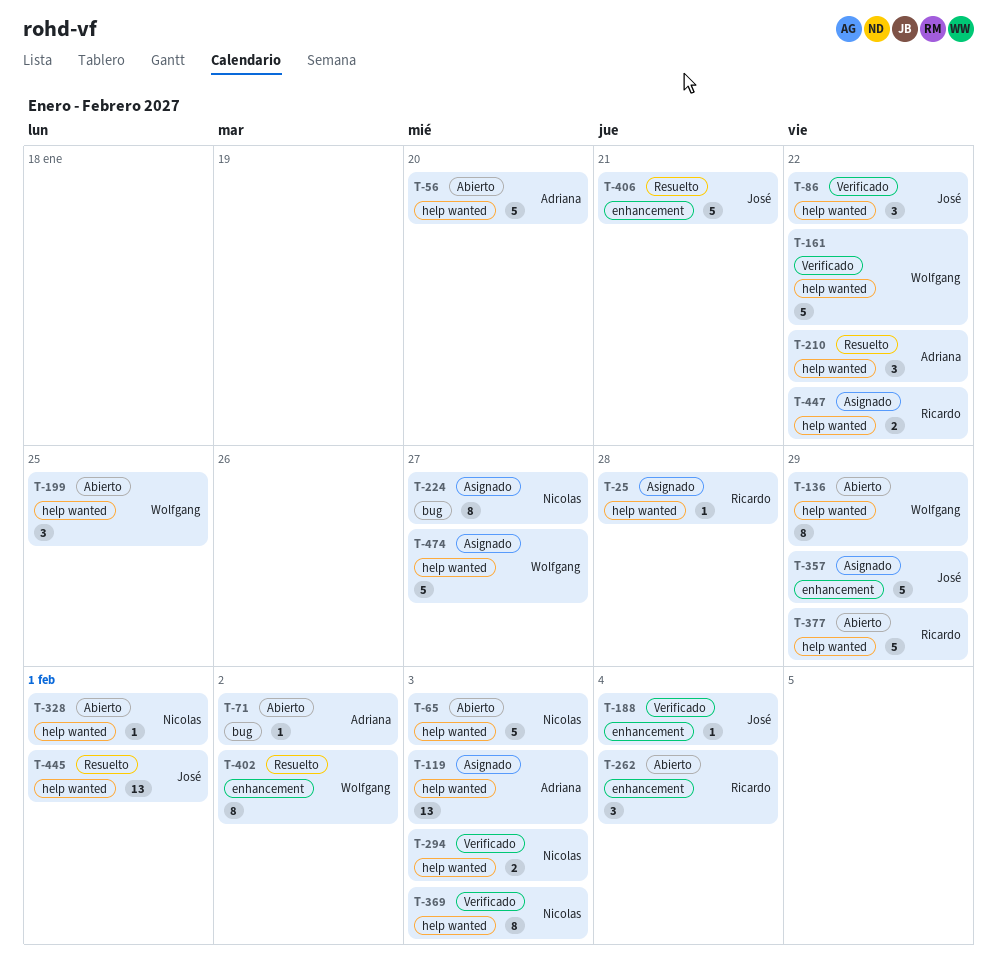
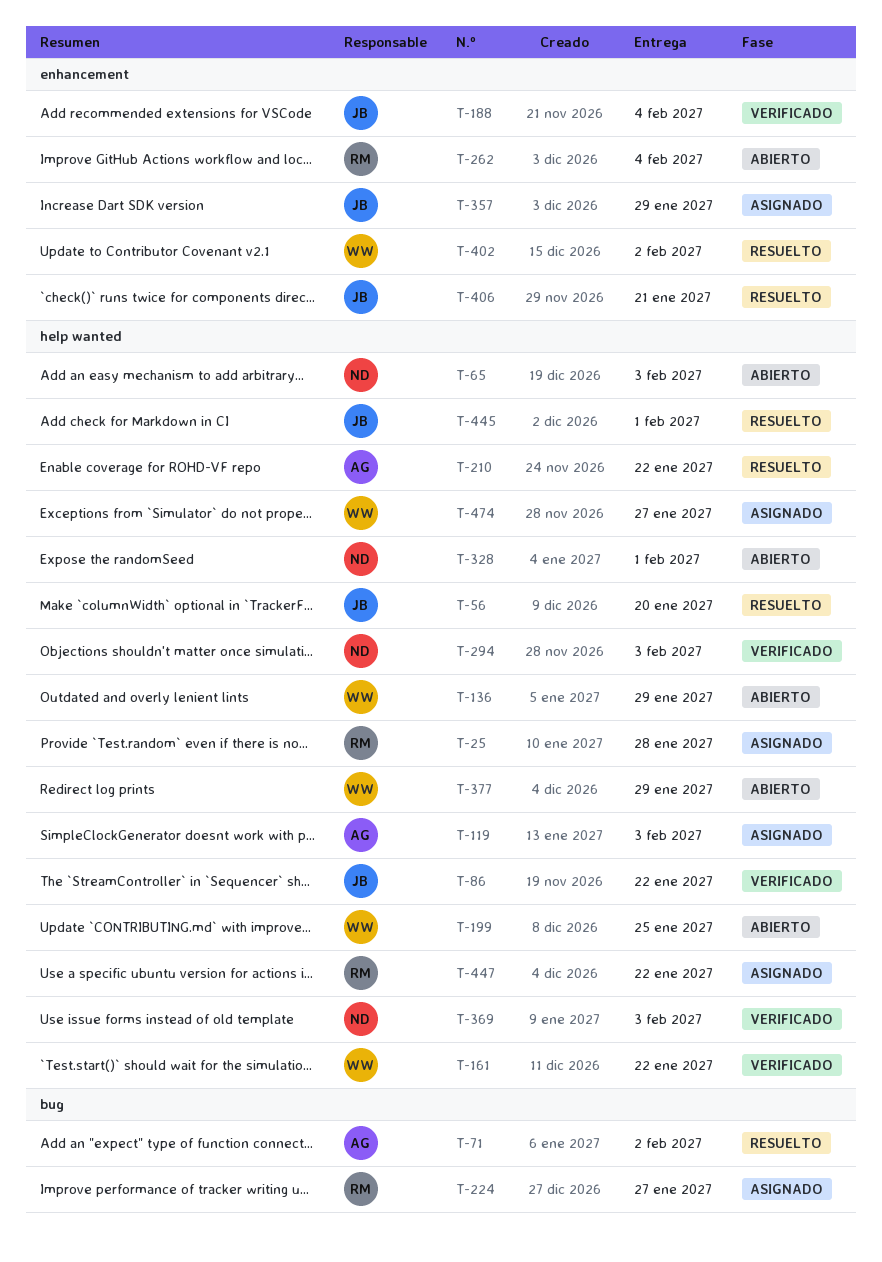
T-56, status: Abierto -> Resuelto
T-56, owner: Adriana -> José
T-71, status: Abierto -> Resuelto
T-224, owner: Nicolas -> Ricardo
T-377, owner: Ricardo -> Wolfgang

